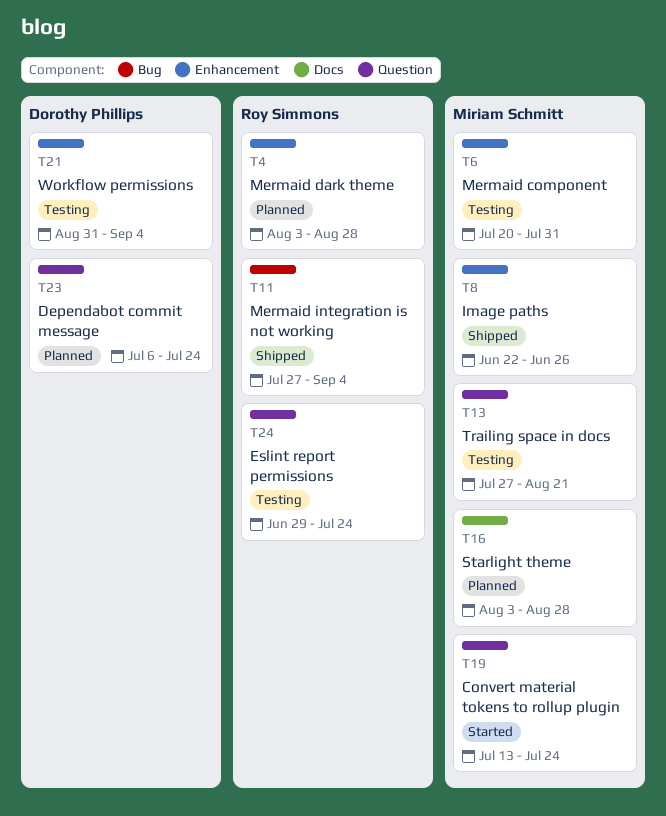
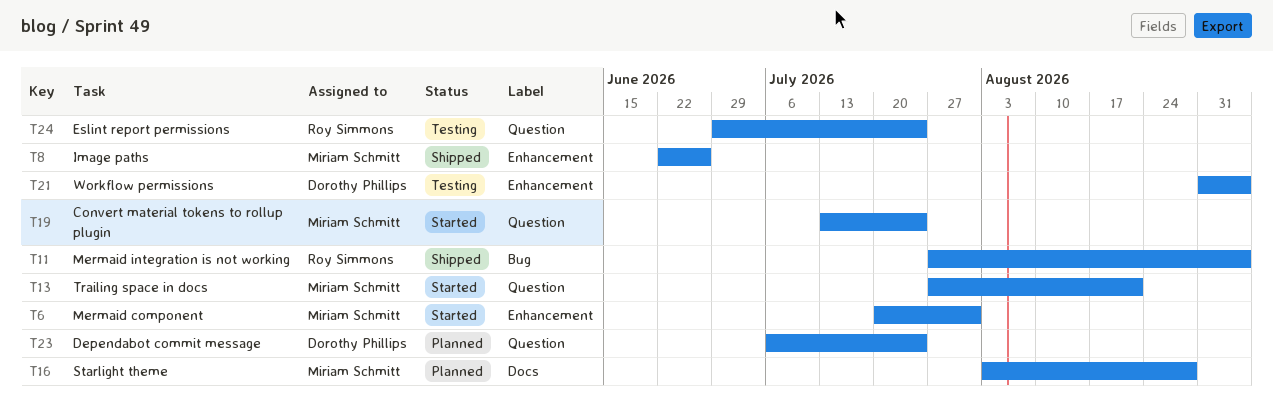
T4: present -> none
T6, status: Testing -> Started
T13, status: Testing -> Started

